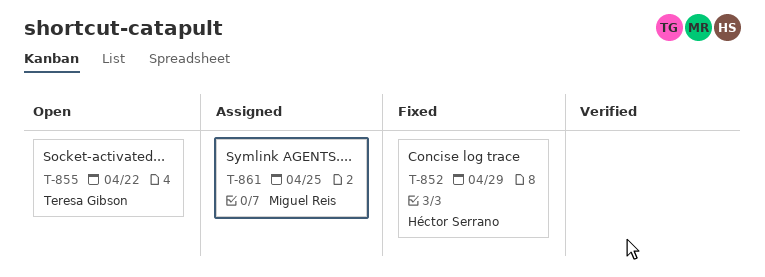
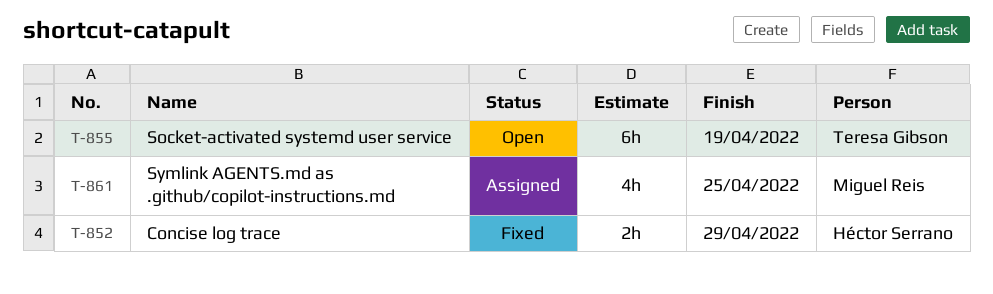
T-855, due: Apr 22 -> Apr 19

